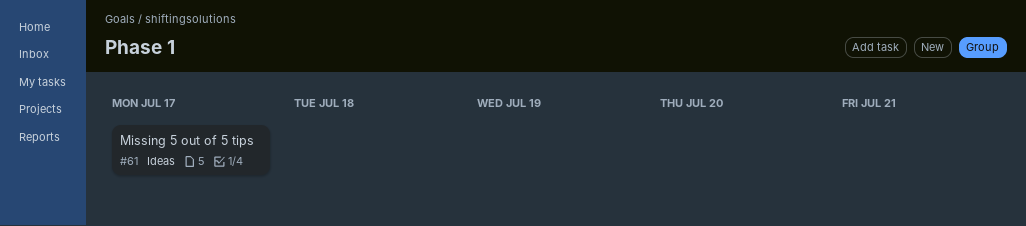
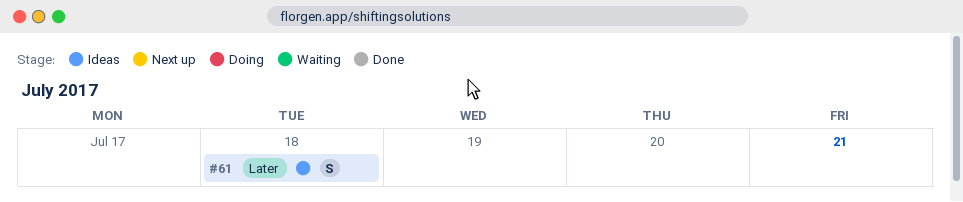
#61, due: Jul 17 -> Jul 18

